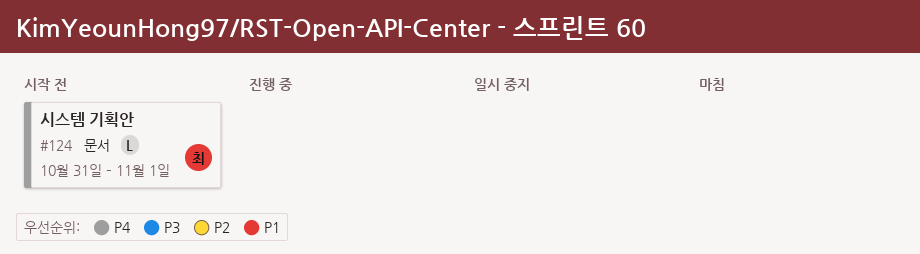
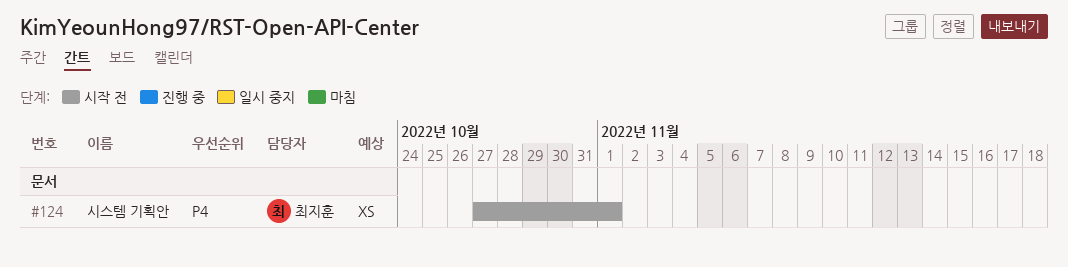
#124, estimate: L -> XS
#124, start: Oct 31 -> Oct 27

